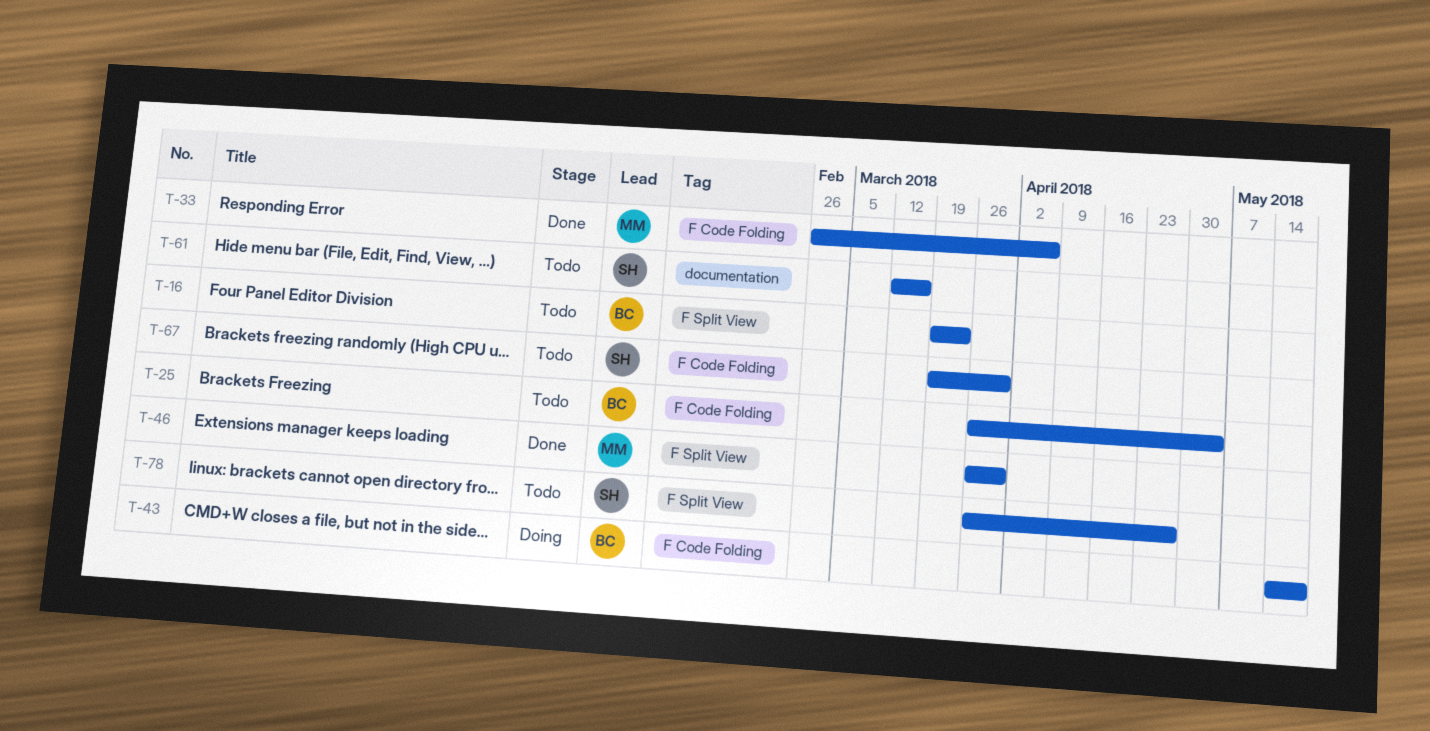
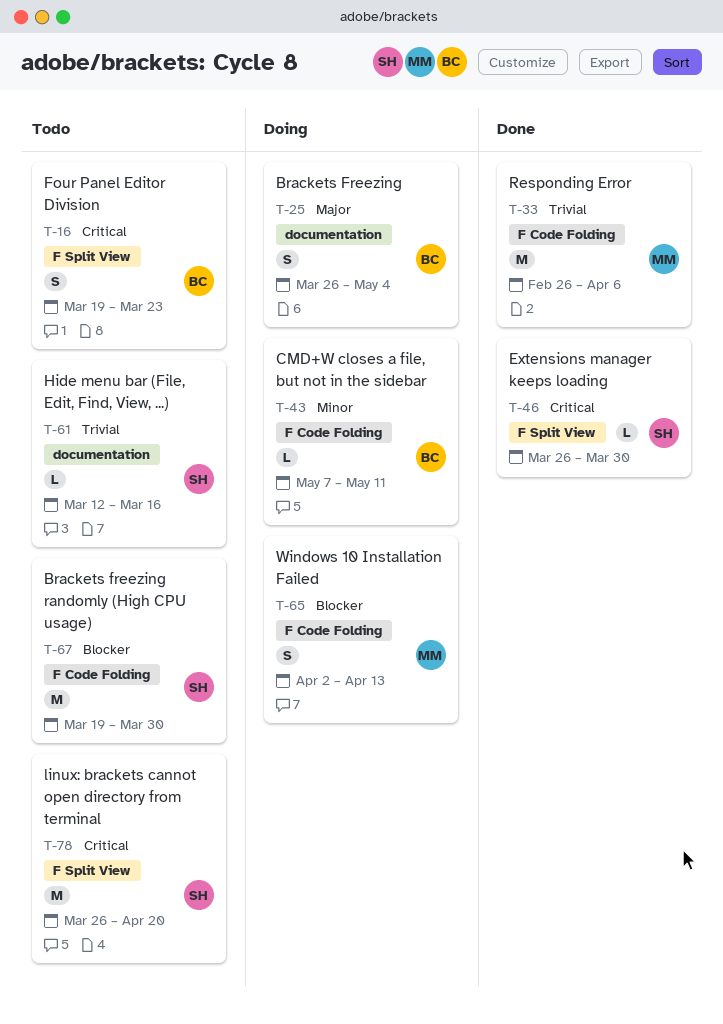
T-25, status: Todo -> Doing
T-25, label: F Code Folding -> documentation
T-43, start: May 14 -> May 7
T-43, due: May 18 -> May 11
T-46, owner: MM -> SH
T-65: none -> present
T-78, due: Apr 27 -> Apr 20

